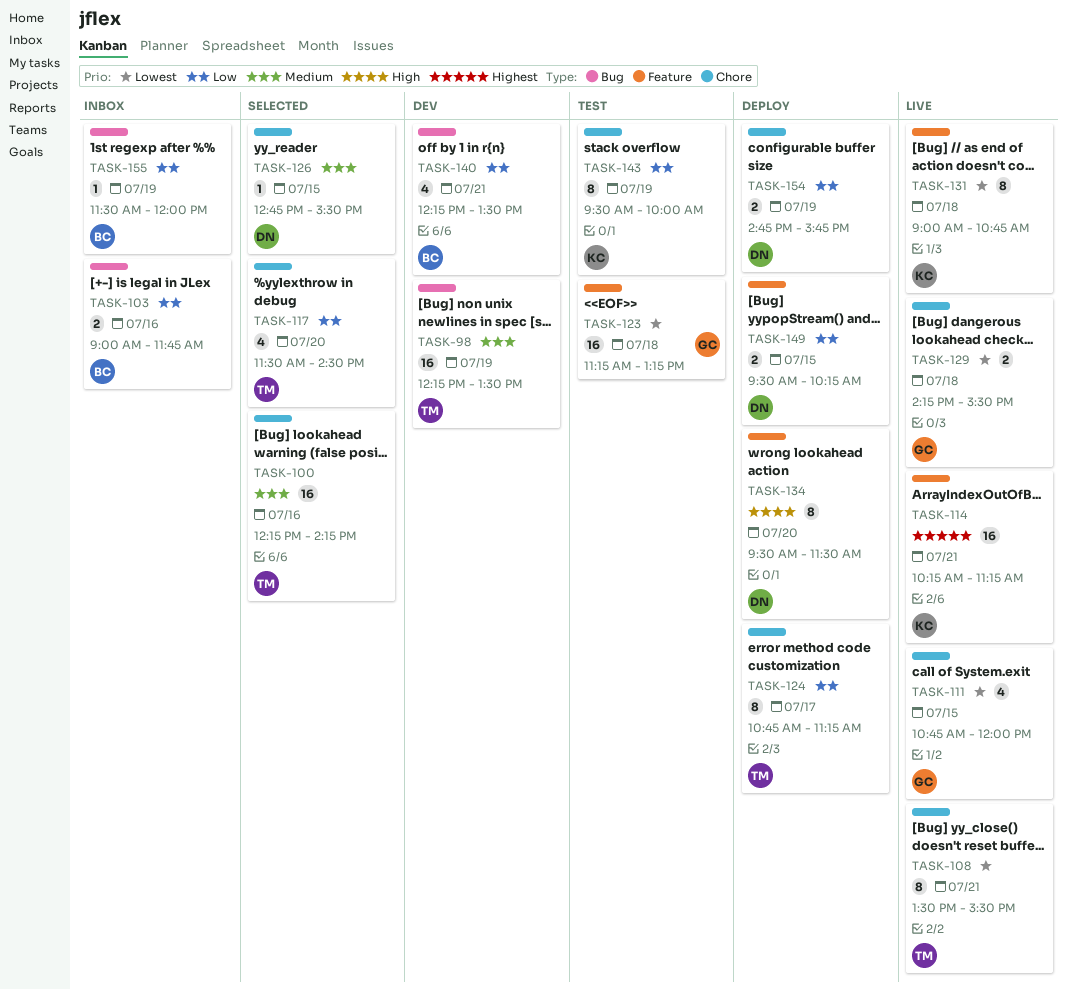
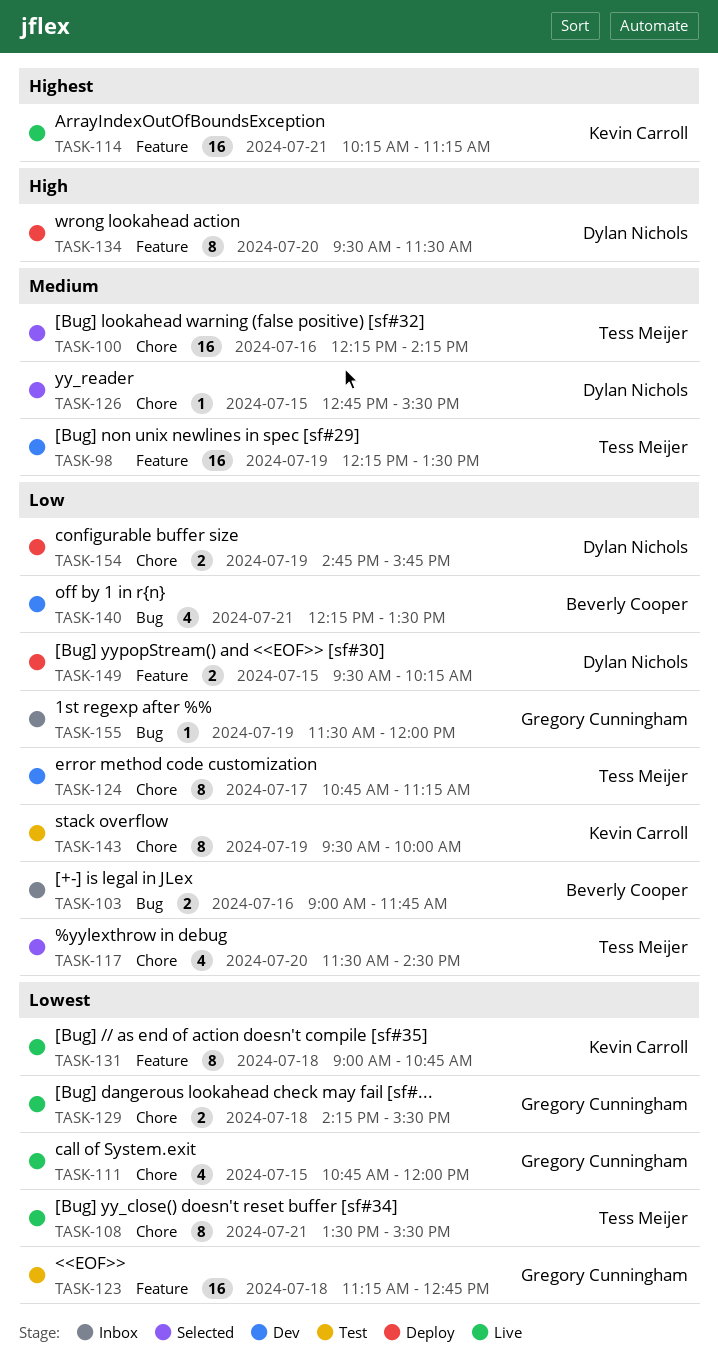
TASK-98, label: Bug -> Feature
TASK-123, ends: 13:15 -> 12:45
TASK-124, status: Deploy -> Dev
TASK-155, owner: Beverly Cooper -> Gregory Cunningham

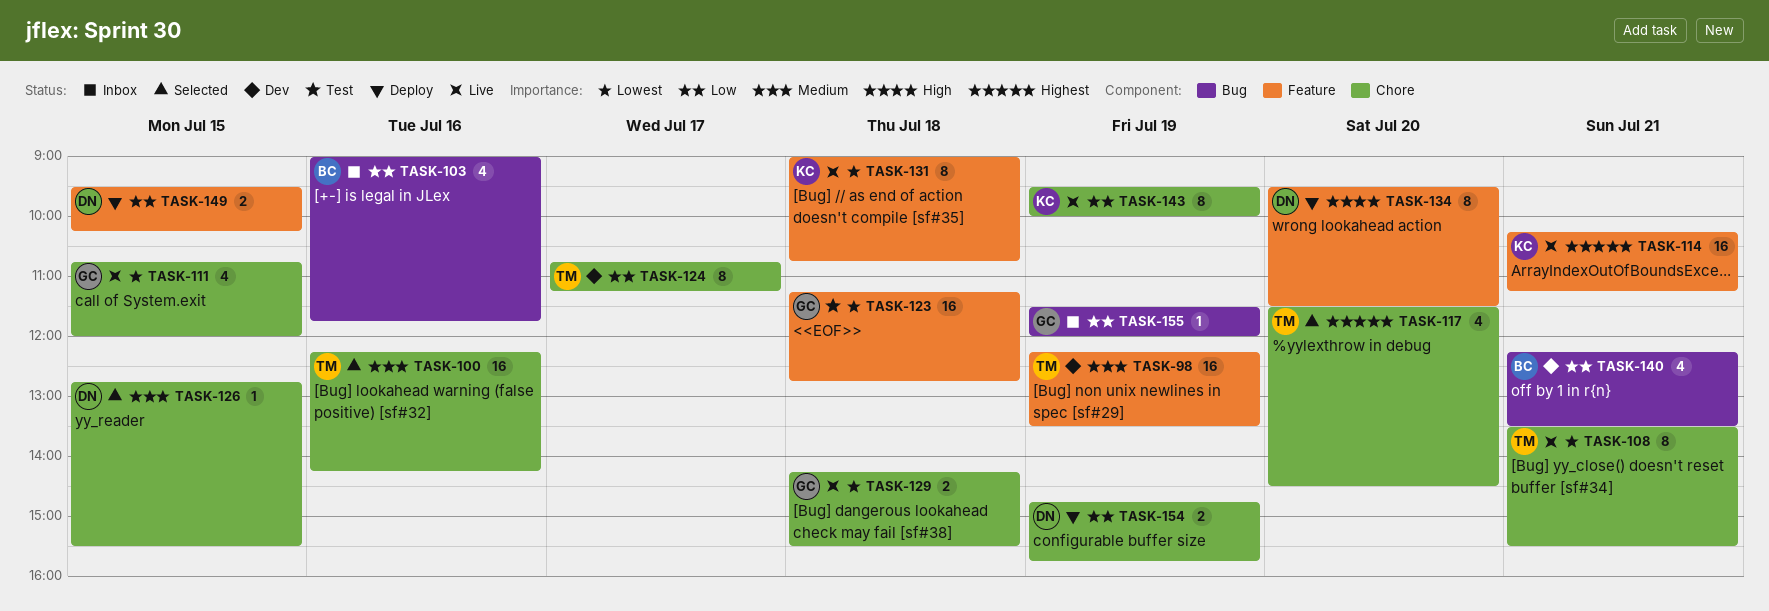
TASK-103, estimate: 2 -> 4
TASK-117, priority: Low -> Highest
TASK-143, status: Test -> Live

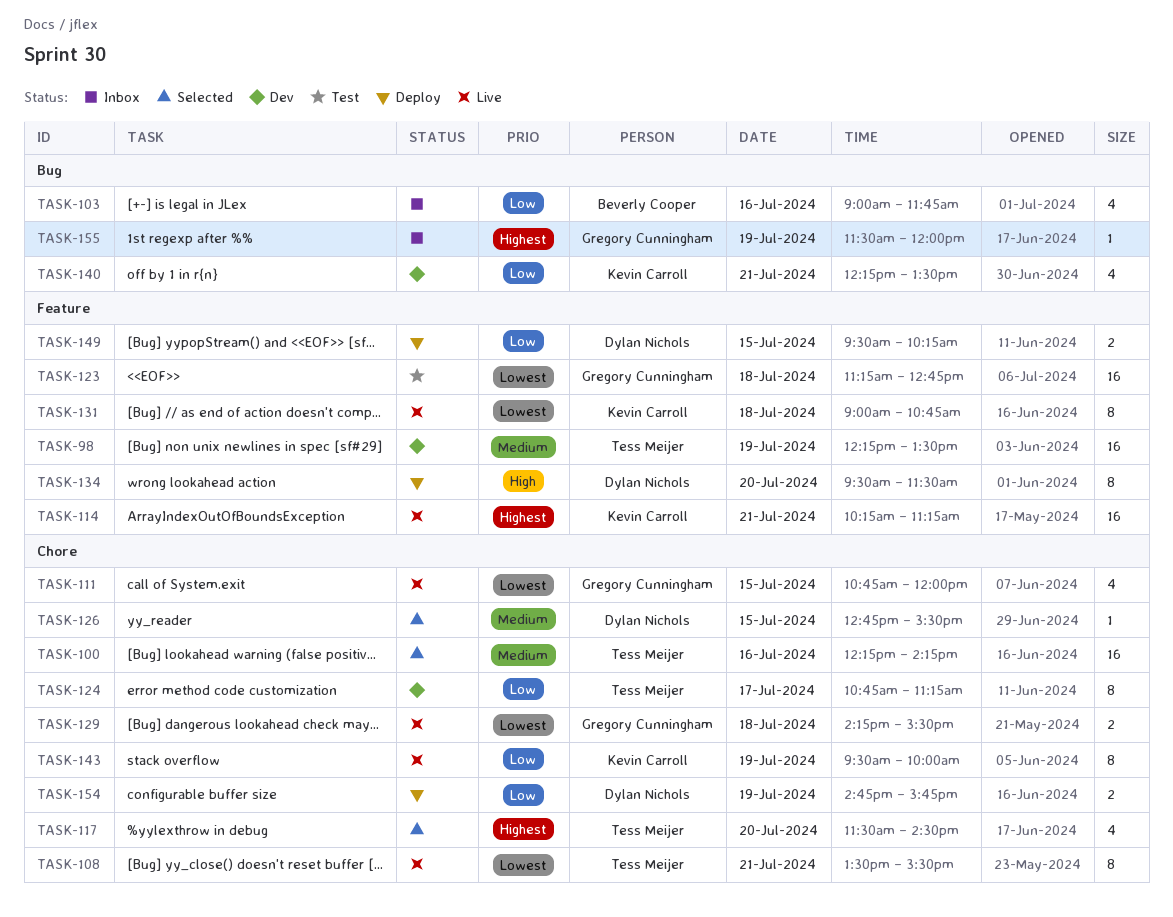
TASK-140, owner: Beverly Cooper -> Kevin Carroll
TASK-155, priority: Low -> Highest

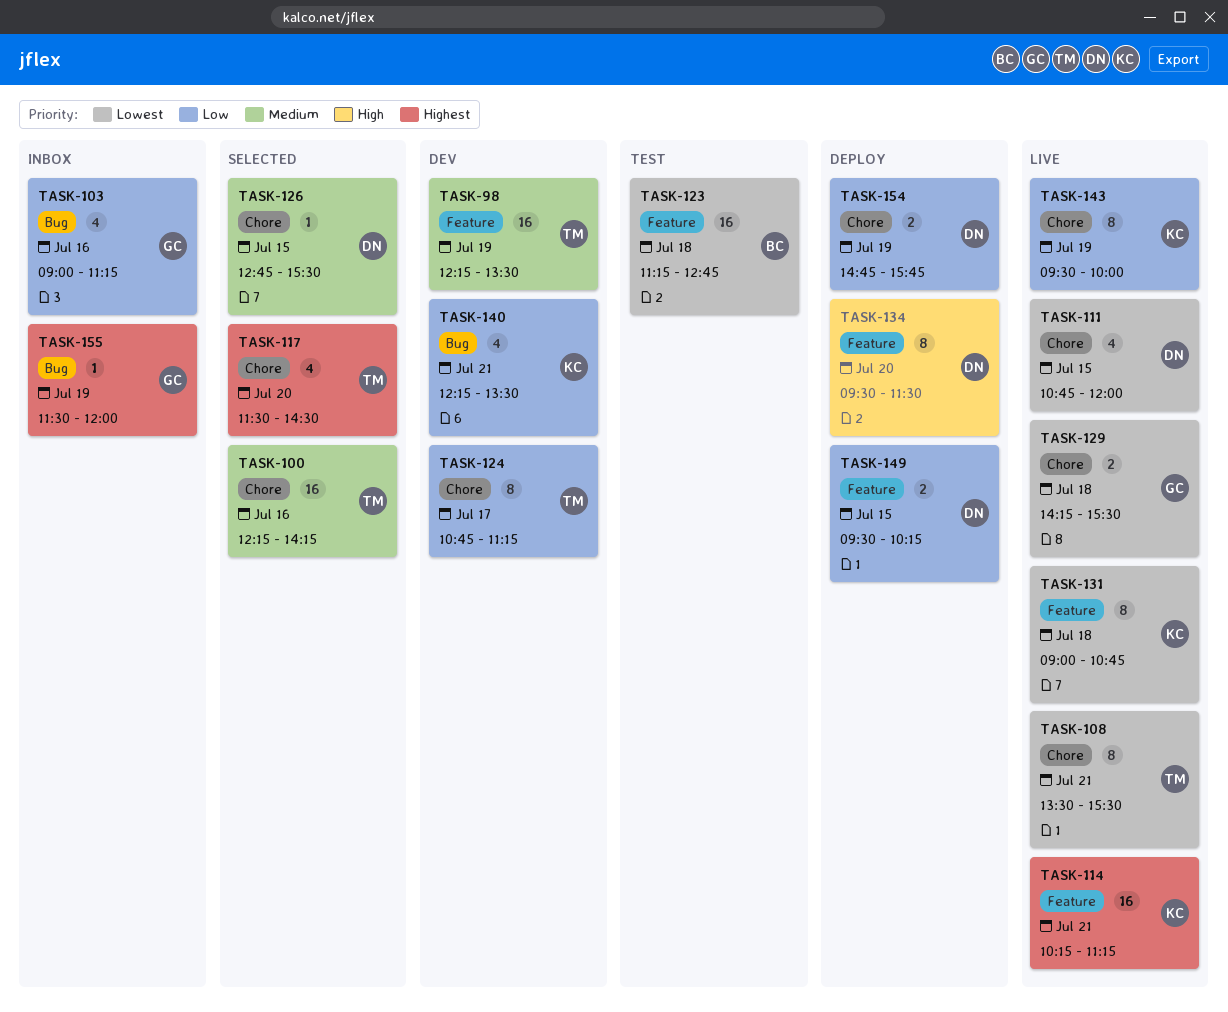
TASK-103, owner: Beverly Cooper -> Gregory Cunningham
TASK-103, ends: 11:45 -> 11:15
TASK-111, owner: Gregory Cunningham -> Dylan Nichols
TASK-123, owner: Gregory Cunningham -> Beverly Cooper

